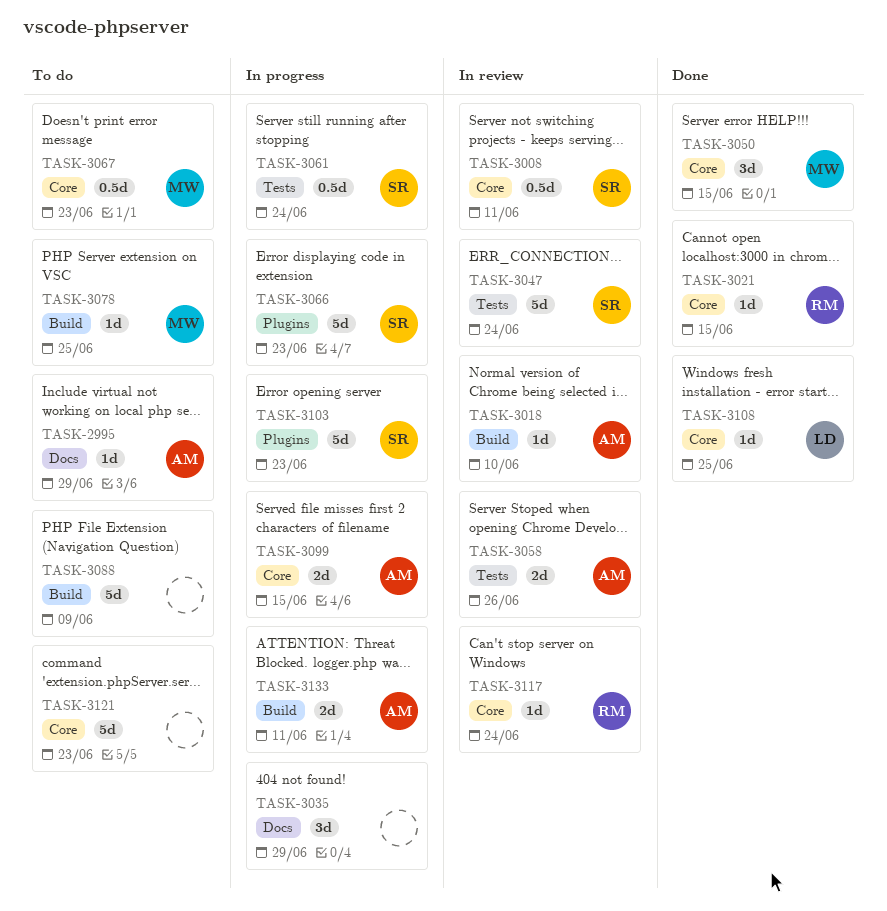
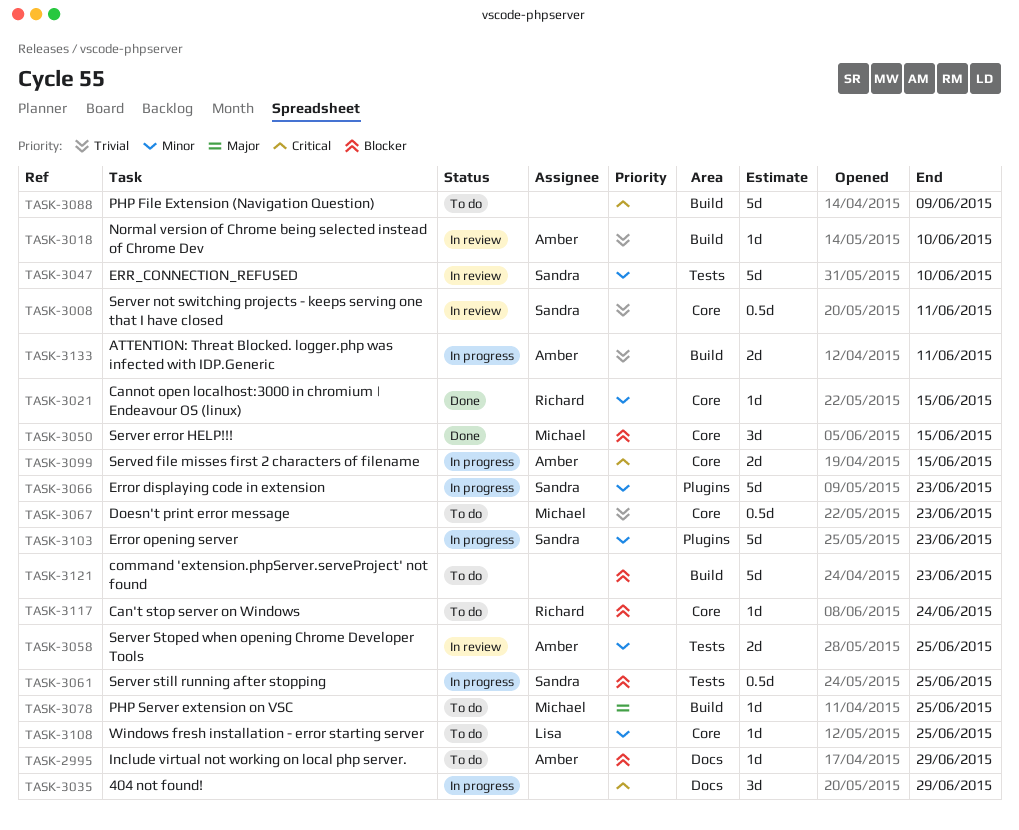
TASK-3047, due: Jun 24 -> Jun 10
TASK-3058, due: Jun 26 -> Jun 25
TASK-3061, due: Jun 24 -> Jun 25
TASK-3108, status: Done -> To do
TASK-3117, status: In review -> To do
TASK-3121, label: Core -> Build

